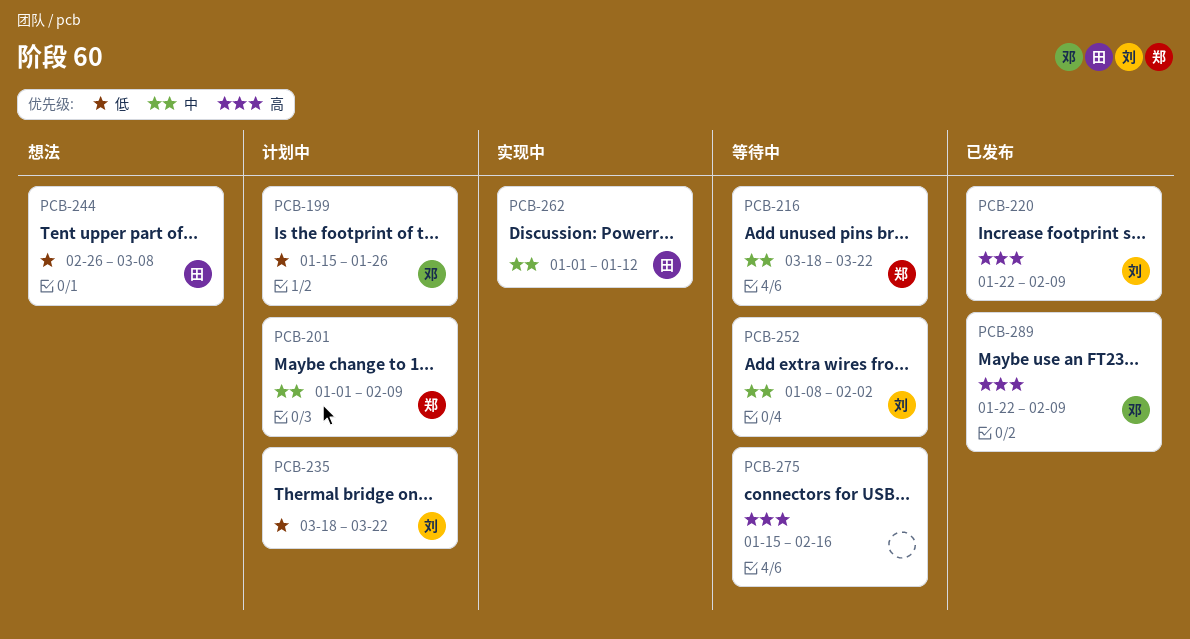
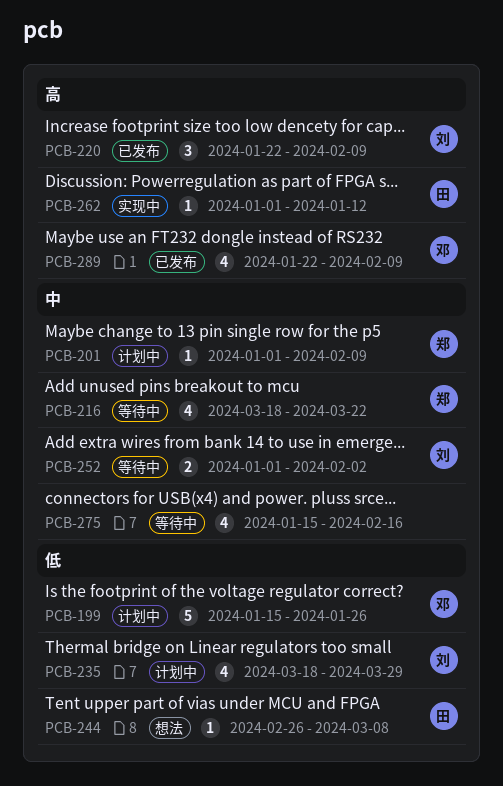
PCB-235, due: Mar 22 -> Mar 29
PCB-252, start: Jan 8 -> Jan 1
PCB-262, priority: 中 -> 高
PCB-275, priority: 高 -> 中

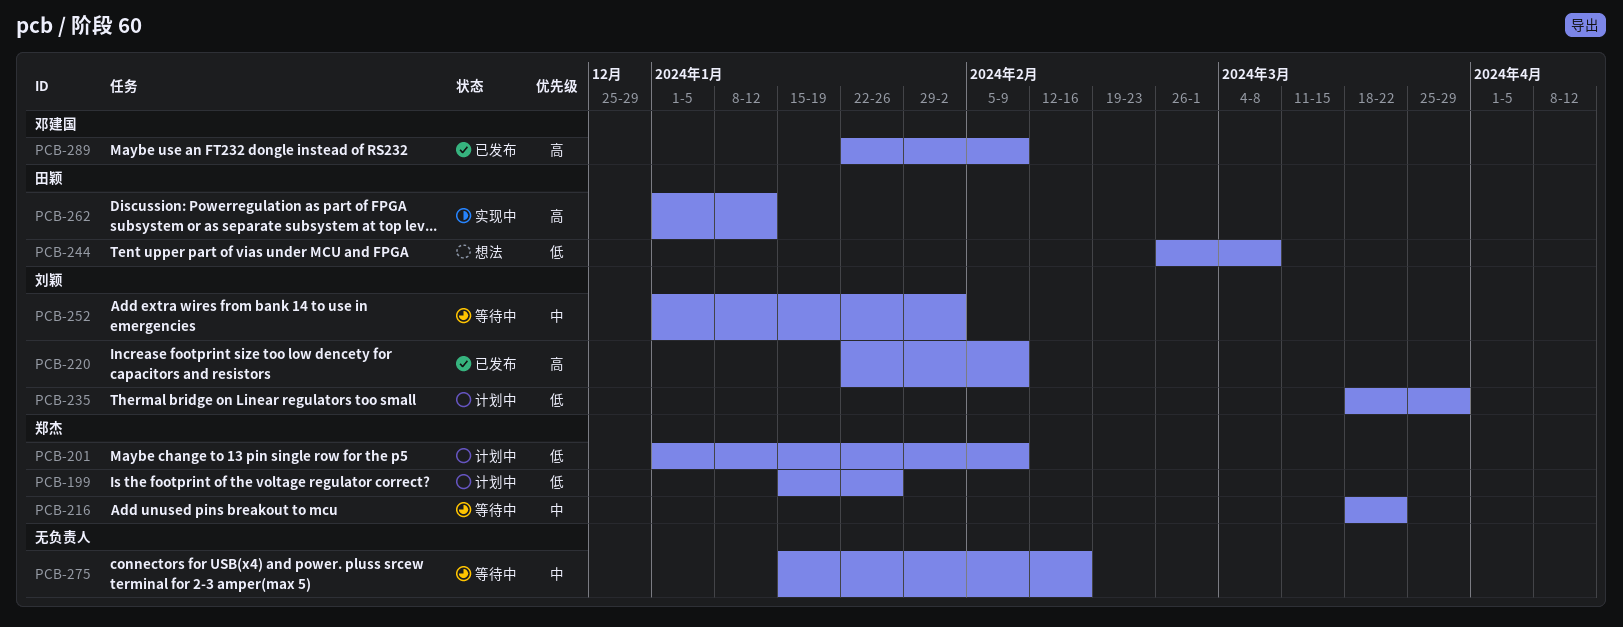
PCB-199, owner: 邓建国 -> 郑杰
PCB-201, priority: 中 -> 低

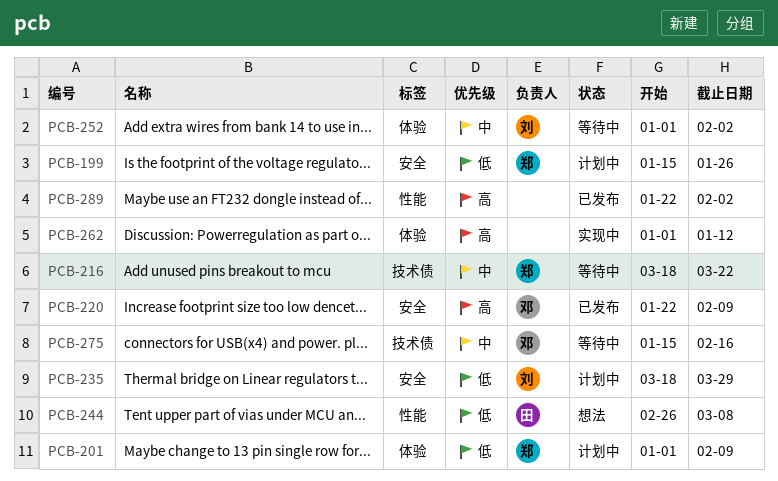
PCB-220, owner: 刘颖 -> 邓建国
PCB-262, owner: 田颖 -> none
PCB-275, owner: none -> 邓建国
PCB-289, owner: 邓建国 -> none
PCB-289, due: Feb 9 -> Feb 2

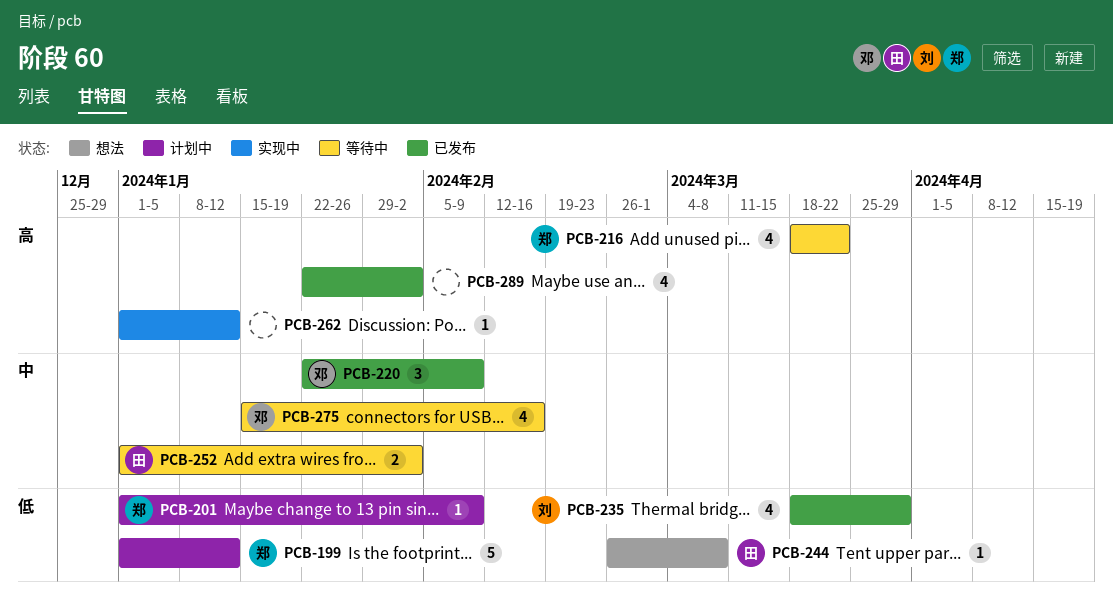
PCB-199, start: Jan 15 -> Jan 1
PCB-199, due: Jan 26 -> Jan 12
PCB-216, priority: 中 -> 高
PCB-220, priority: 高 -> 中
PCB-235, status: 计划中 -> 已发布
PCB-252, owner: 刘 -> 田

